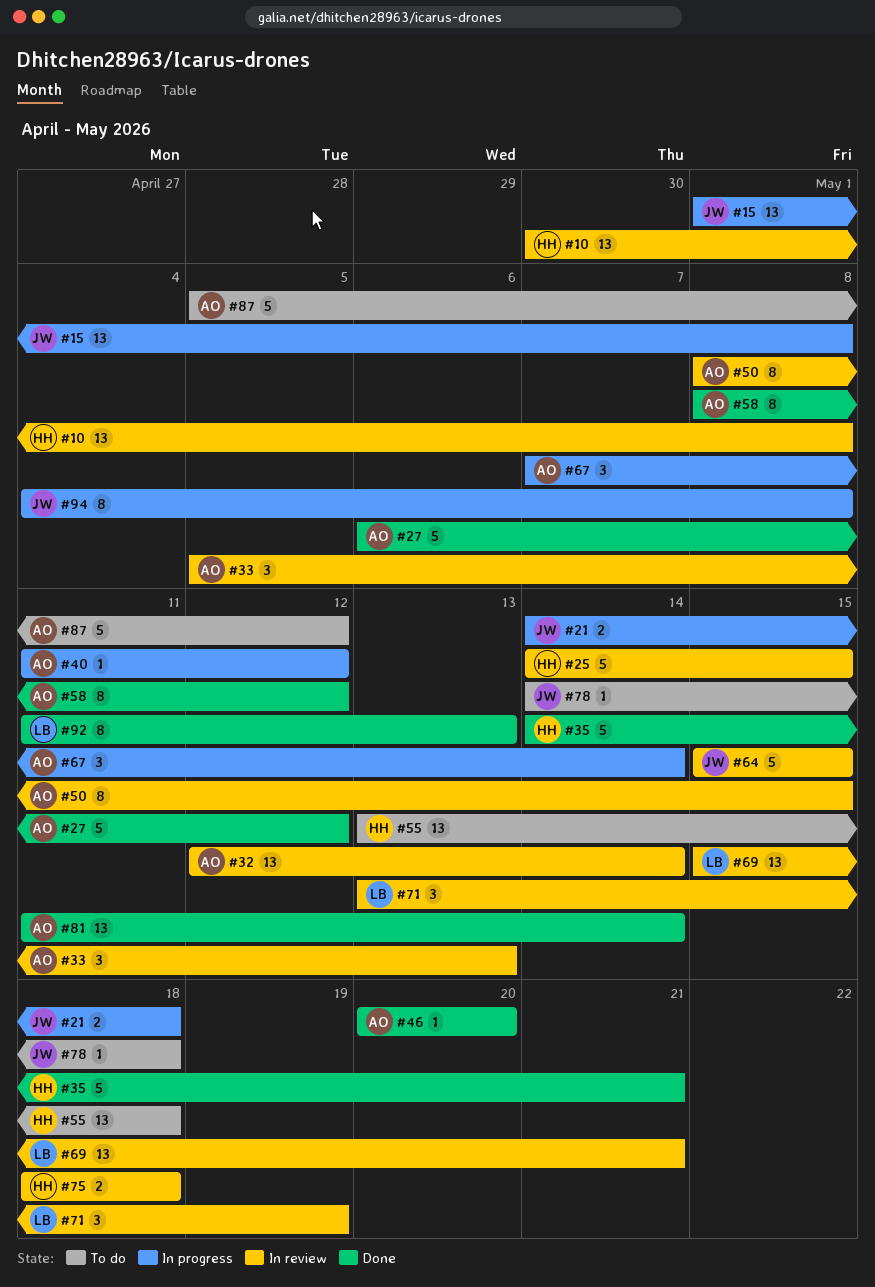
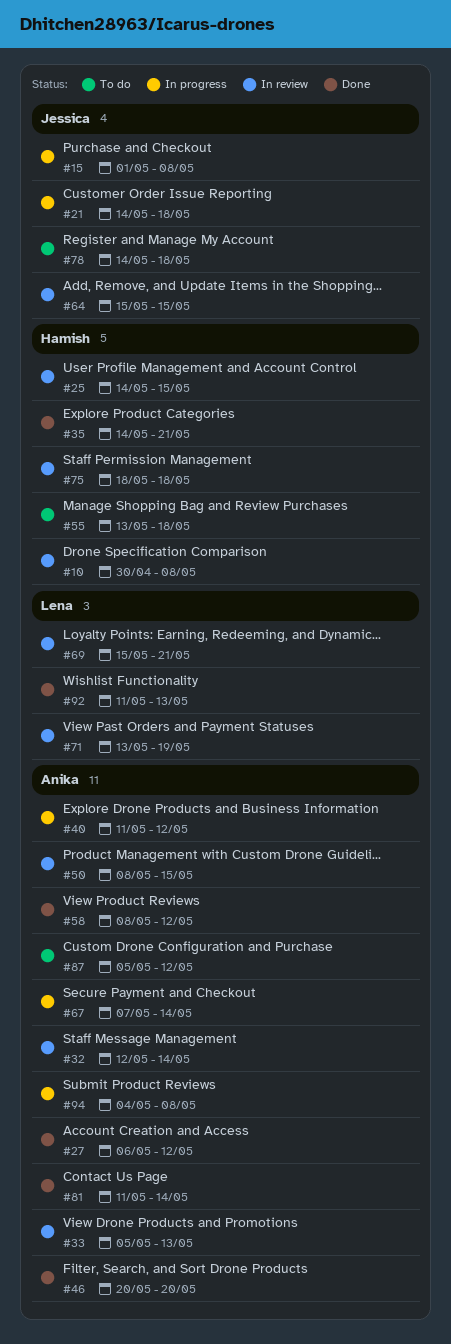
#94, owner: Jessica -> Anika

